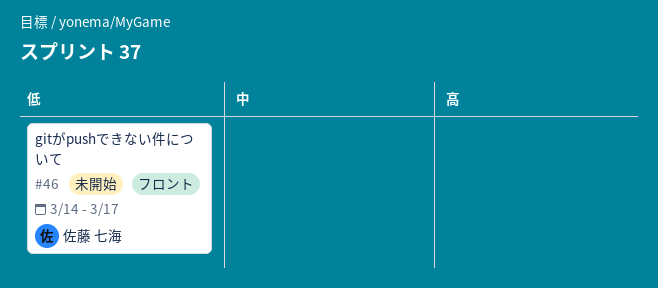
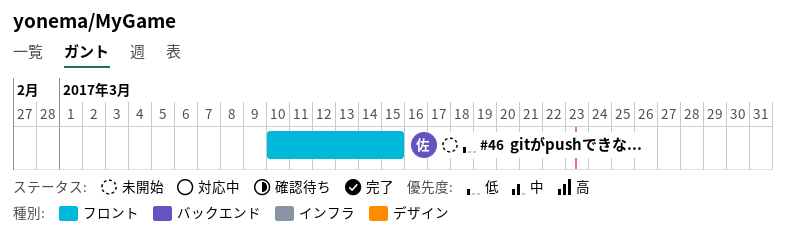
#46, start: Mar 14 -> Mar 10
#46, due: Mar 17 -> Mar 15

